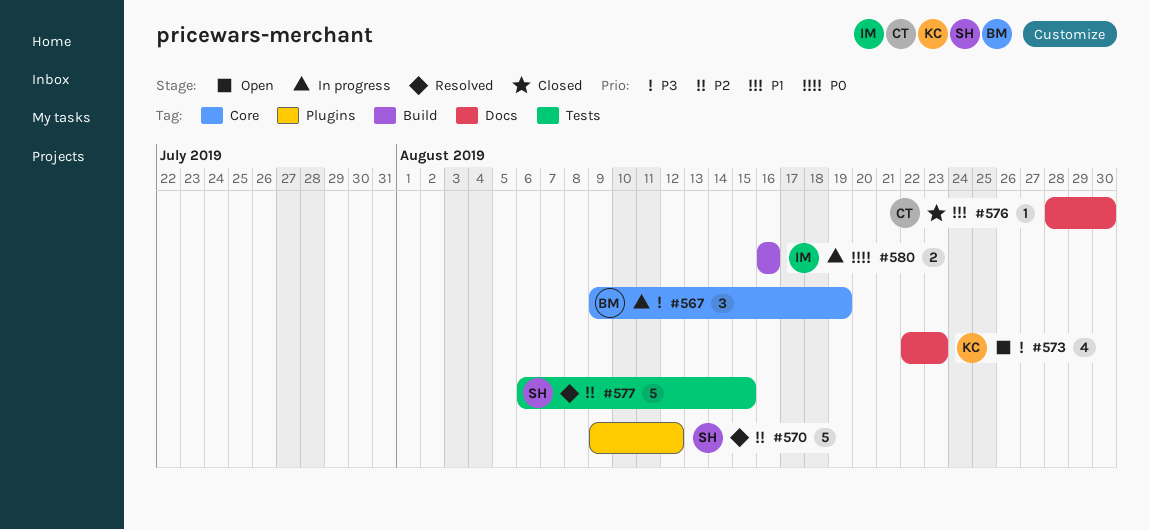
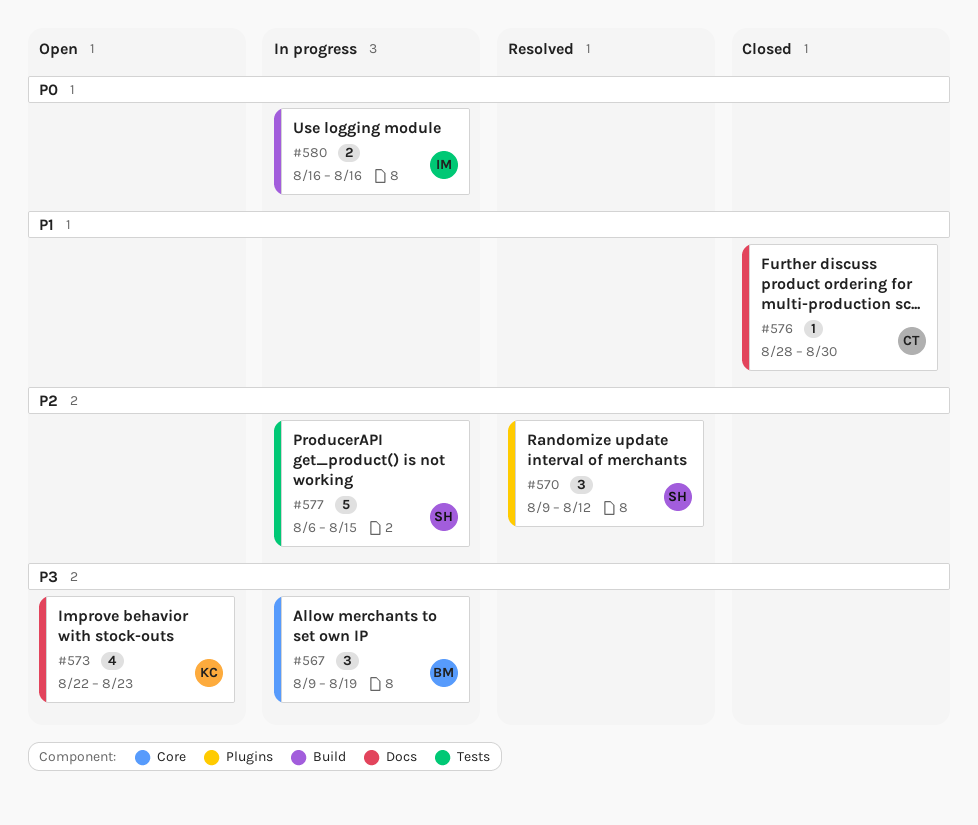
#570, estimate: 5 -> 3
#577, status: Resolved -> In progress

